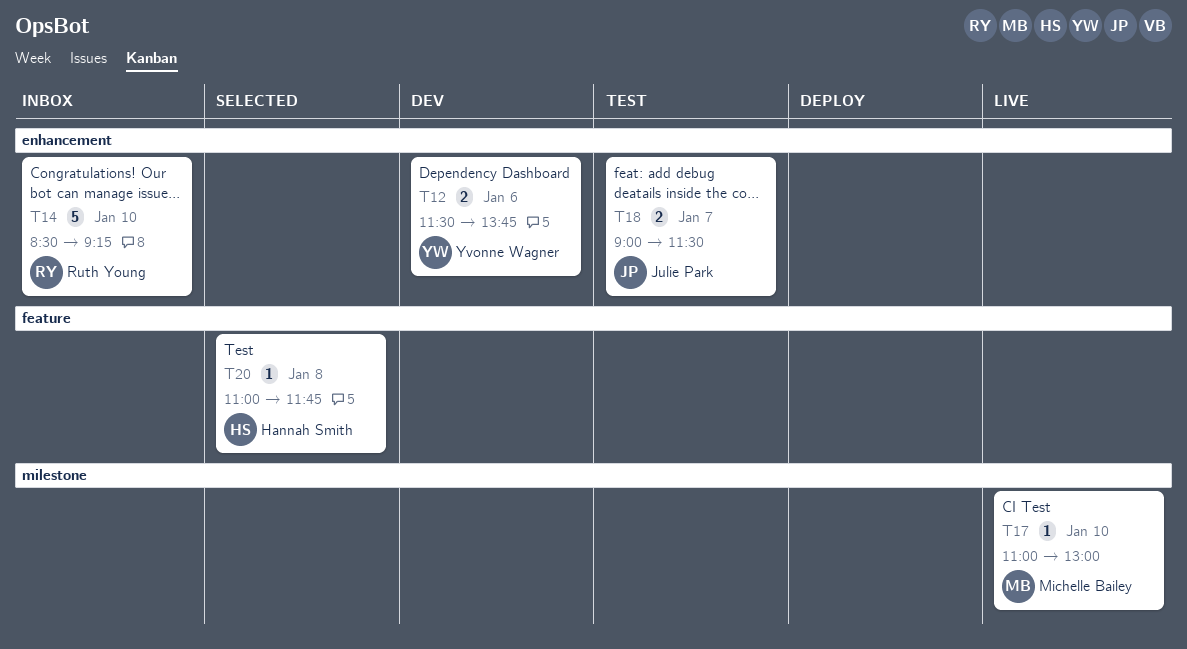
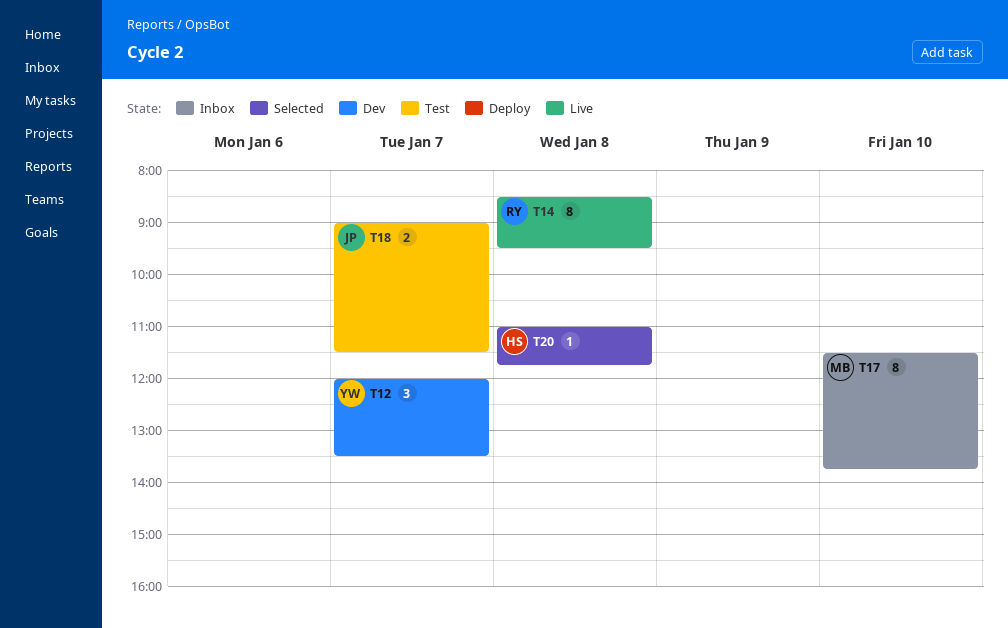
T12, estimate: 2 -> 3
T12, day: Jan 6 -> Jan 7
T12, begins: 11:30 -> 12:00
T12, ends: 13:45 -> 13:30
T14, status: Inbox -> Live
T14, estimate: 5 -> 8
T14, day: Jan 10 -> Jan 8
T14, ends: 09:15 -> 09:30
T17, status: Live -> Inbox
T17, estimate: 1 -> 8
T17, begins: 11:00 -> 11:30
T17, ends: 13:00 -> 13:45

